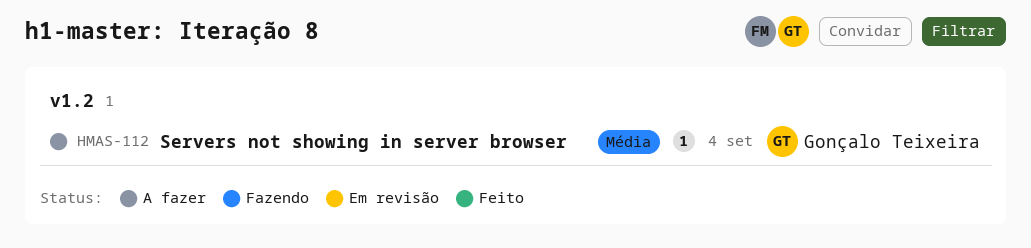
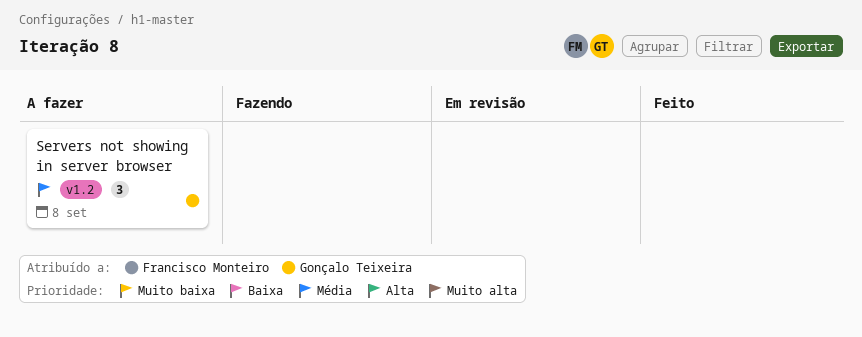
Servers not showing in server browser, estimate: 1 -> 3
Servers not showing in server browser, due: Sep 4 -> Sep 8

